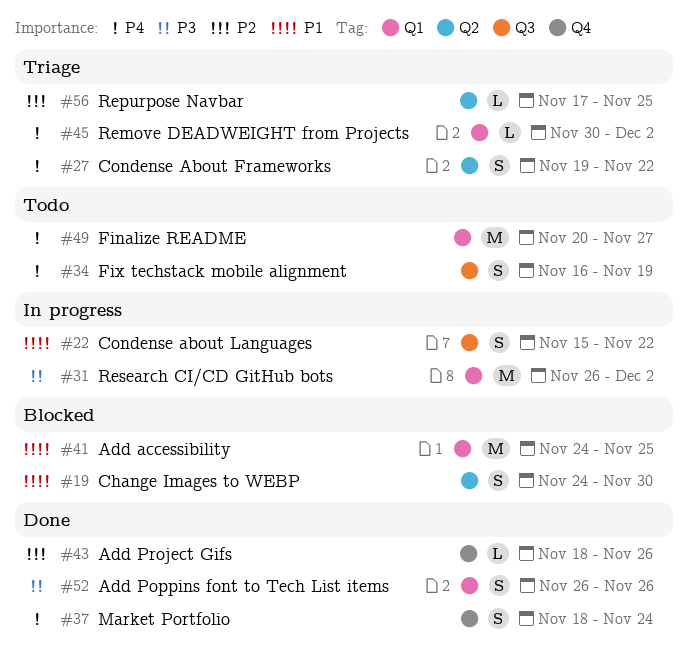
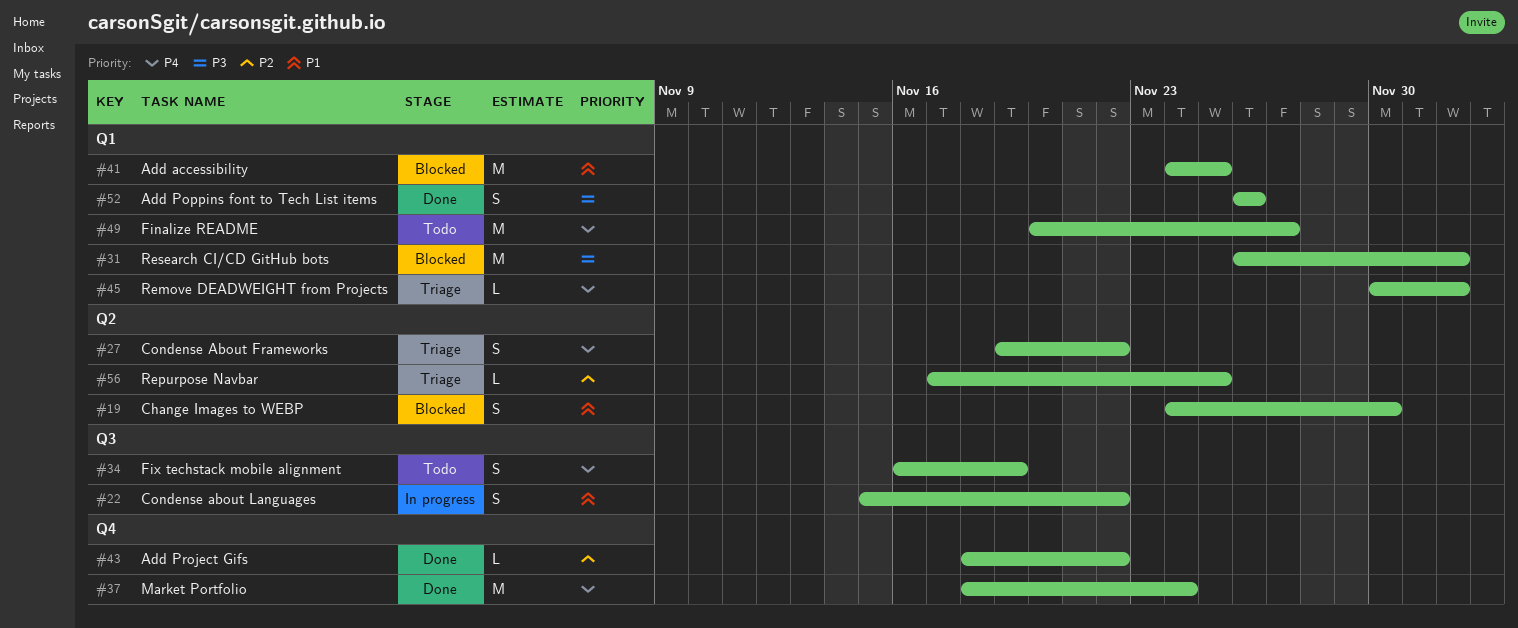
#31, status: In progress -> Blocked
#37, estimate: S -> M
#43, due: Nov 26 -> Nov 22

